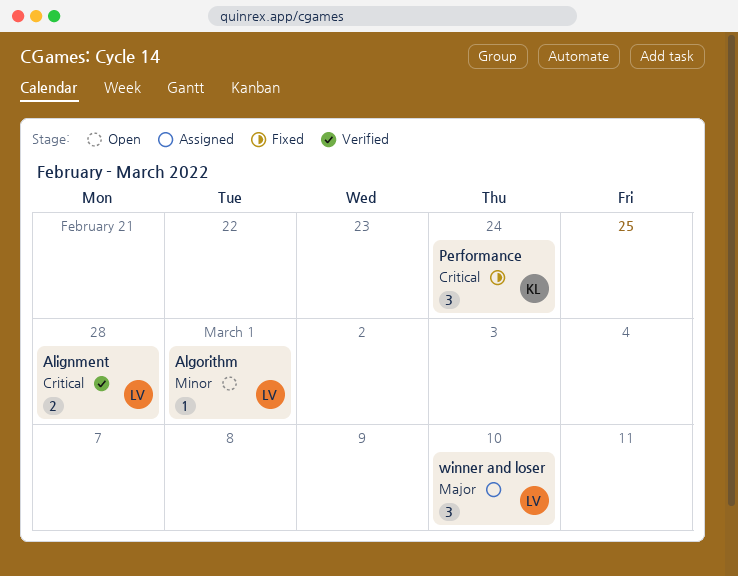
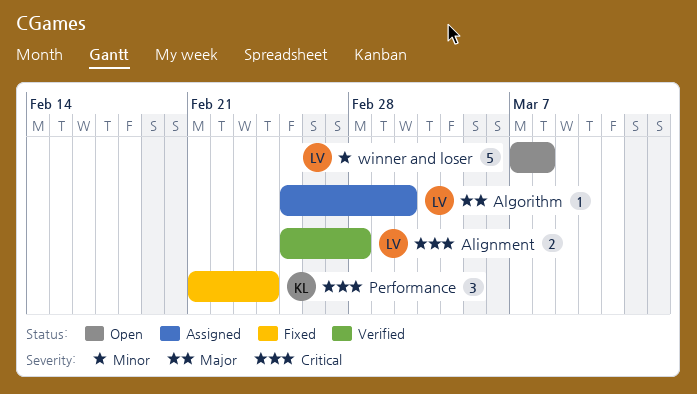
Algorithm, status: Open -> Assigned
Algorithm, priority: Minor -> Major
Algorithm, due: Mar 1 -> Mar 2
winner and loser, status: Assigned -> Open
winner and loser, priority: Major -> Minor
winner and loser, estimate: 3 -> 5
winner and loser, due: Mar 10 -> Mar 8

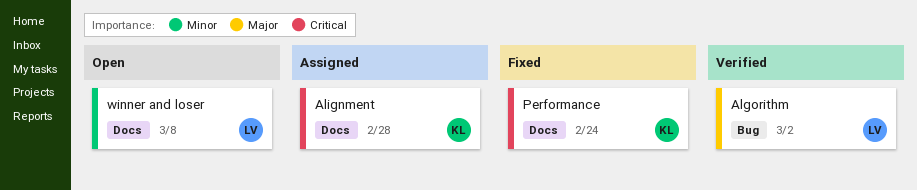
Algorithm, status: Assigned -> Verified
Alignment, status: Verified -> Assigned
Alignment, owner: LV -> KL

